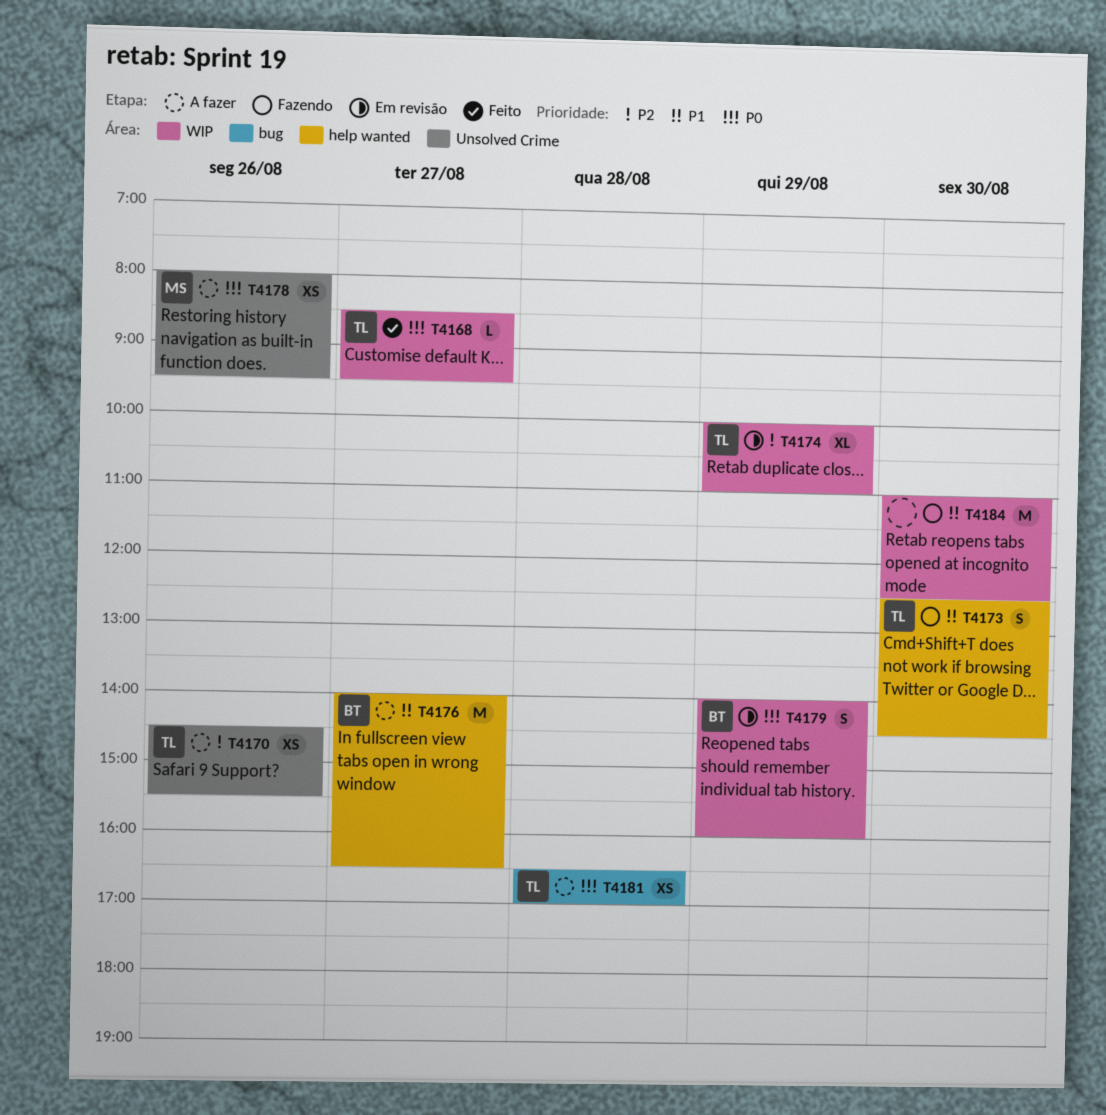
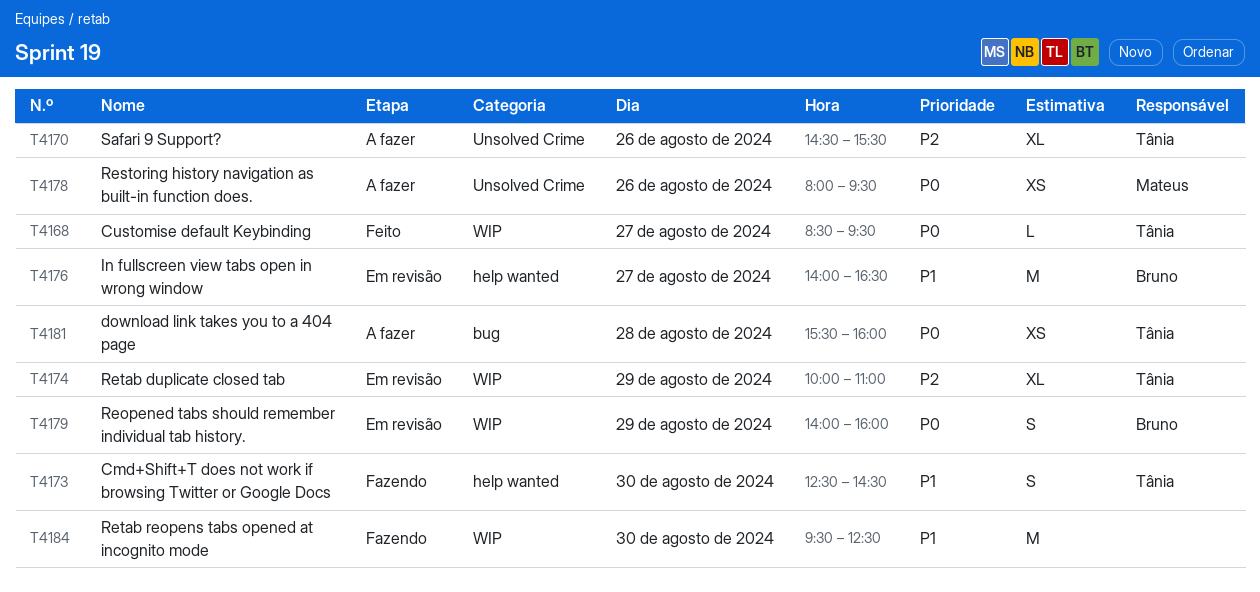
T4170, estimate: XS -> XL
T4176, status: A fazer -> Em revisão
T4181, begins: 16:30 -> 15:30
T4181, ends: 17:00 -> 16:00
T4184, begins: 11:00 -> 09:30

